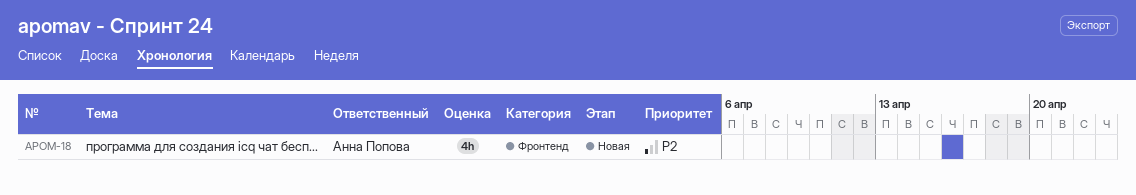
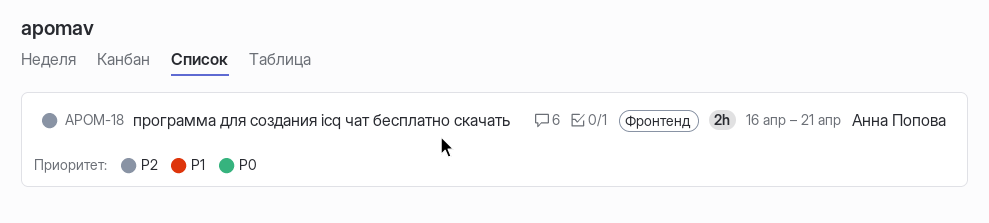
APOM-18, estimate: 4h -> 2h
APOM-18, due: Apr 16 -> Apr 21

